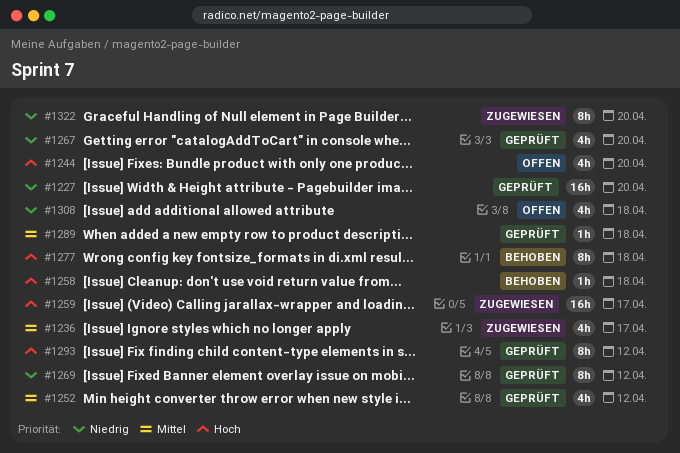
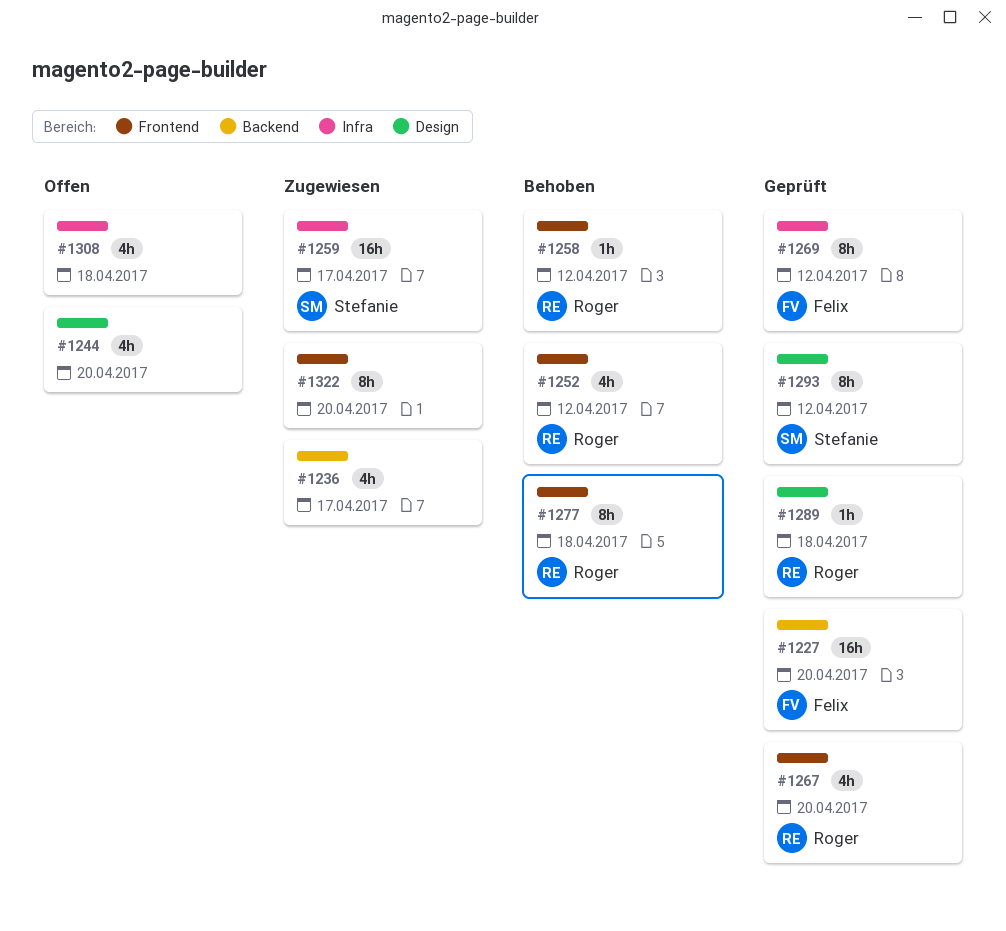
#1252, status: Geprüft -> Behoben
#1258, due: Apr 18 -> Apr 12

